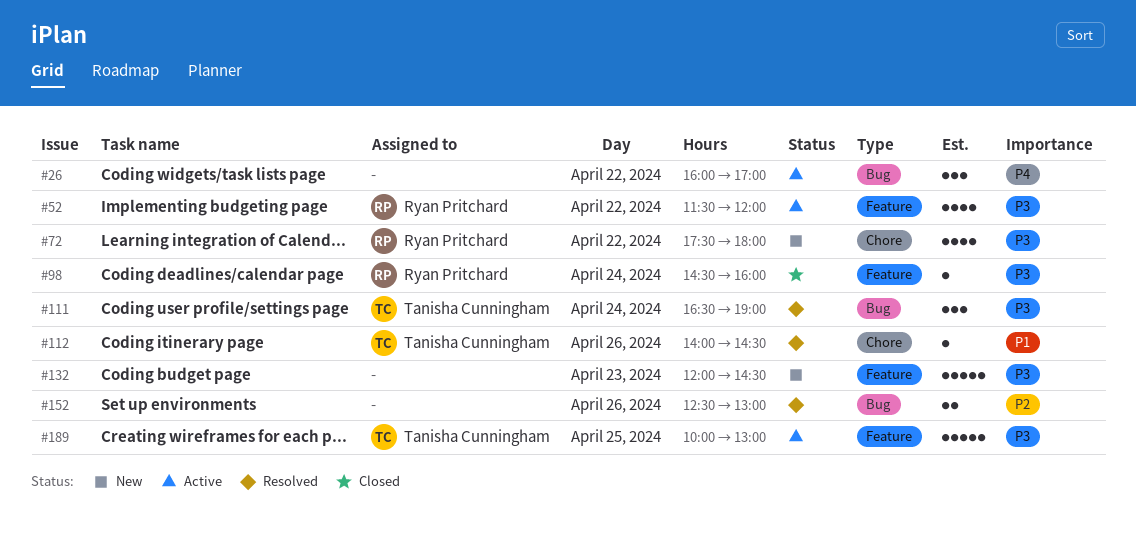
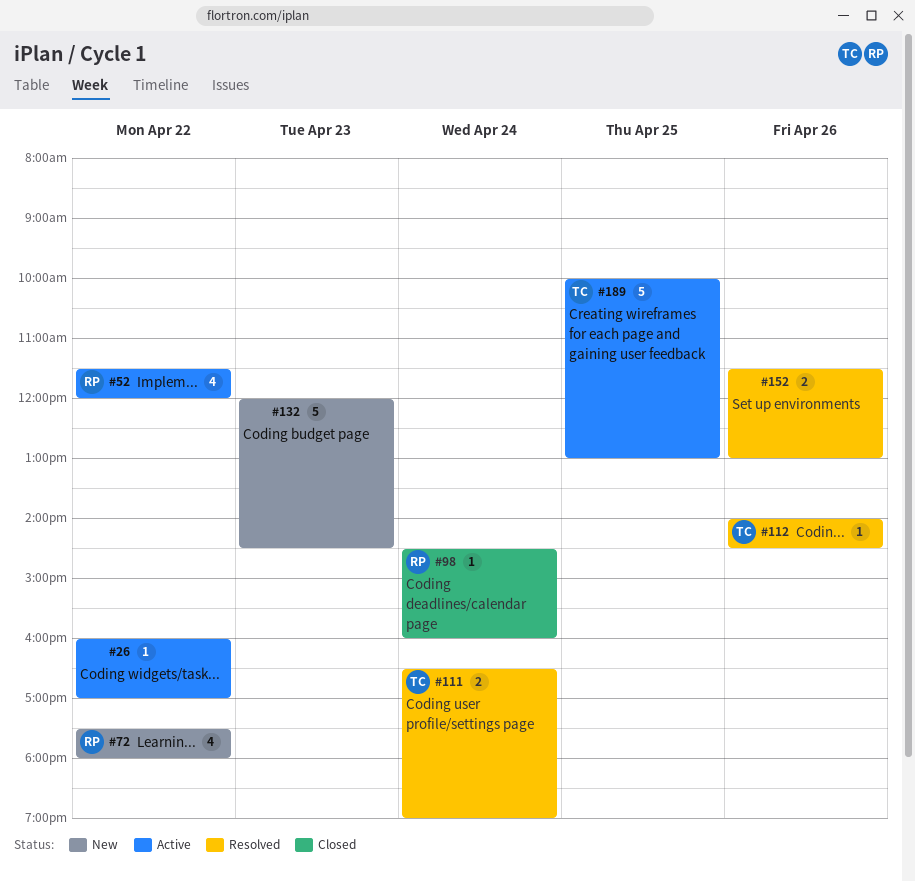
#26, estimate: 3 -> 1
#111, estimate: 3 -> 2
#152, begins: 12:30 -> 11:30

